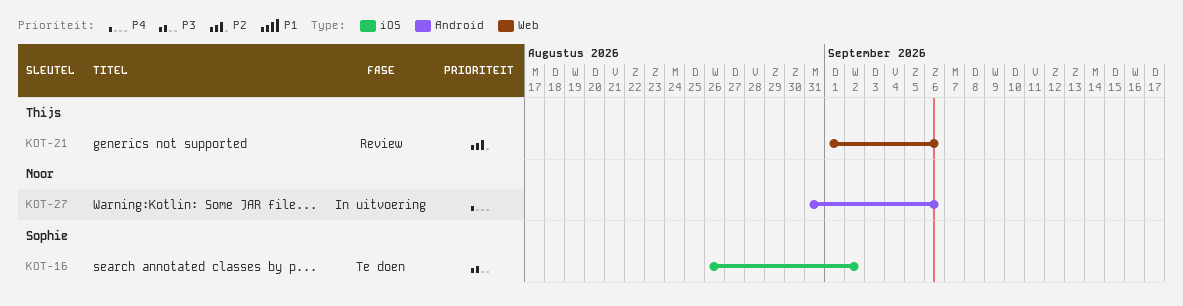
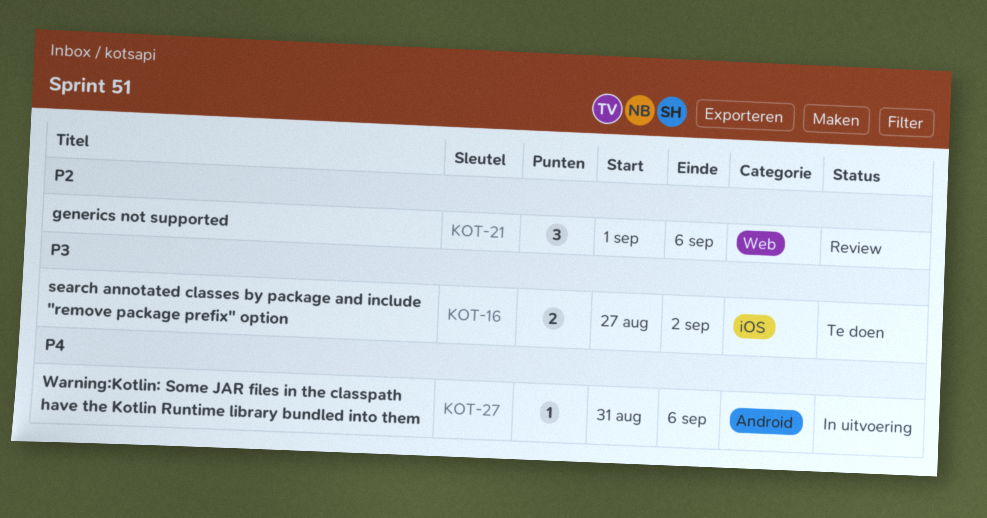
KOT-16, start: Aug 26 -> Aug 27

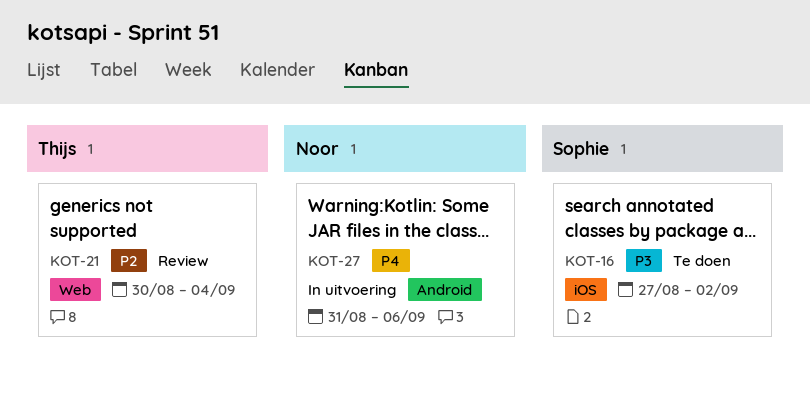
KOT-21, start: Sep 1 -> Aug 30
KOT-21, due: Sep 6 -> Sep 4

